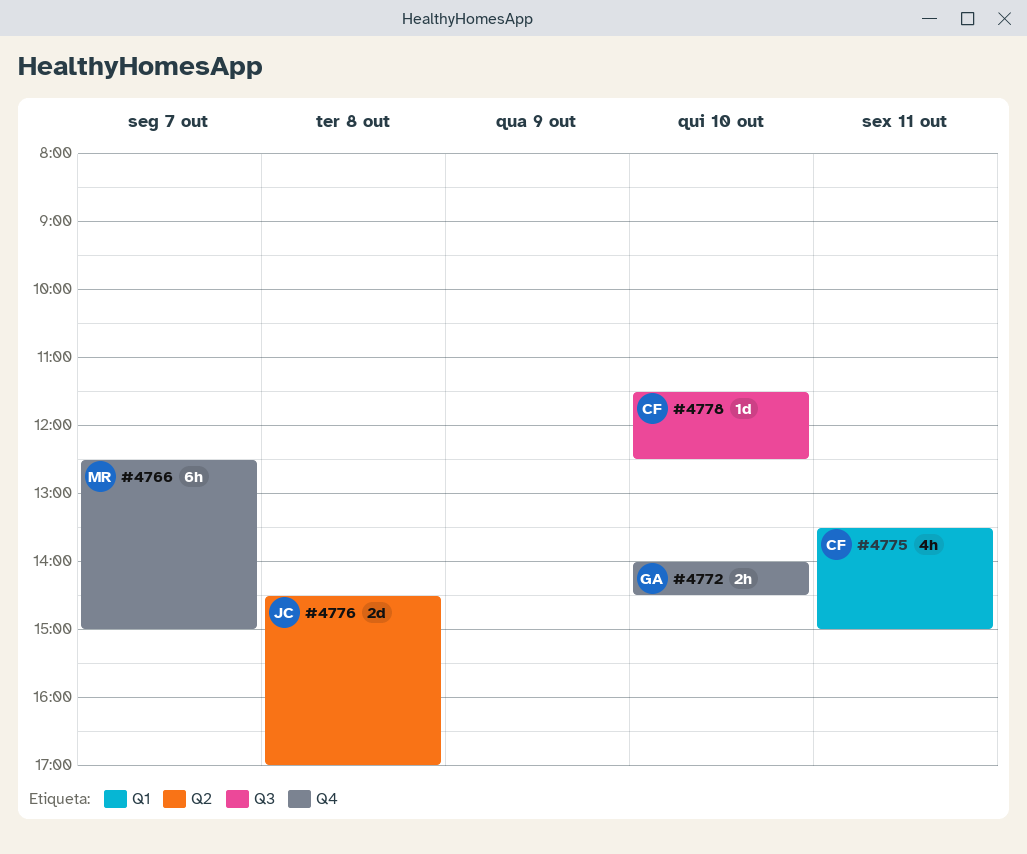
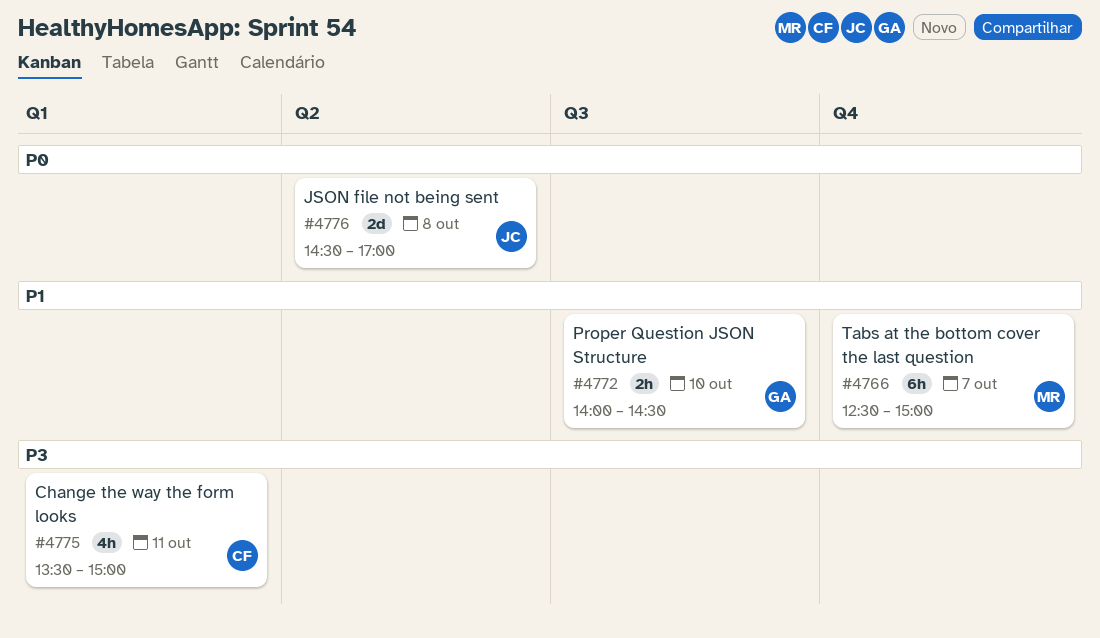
#4772, label: Q4 -> Q3
#4778: present -> none

